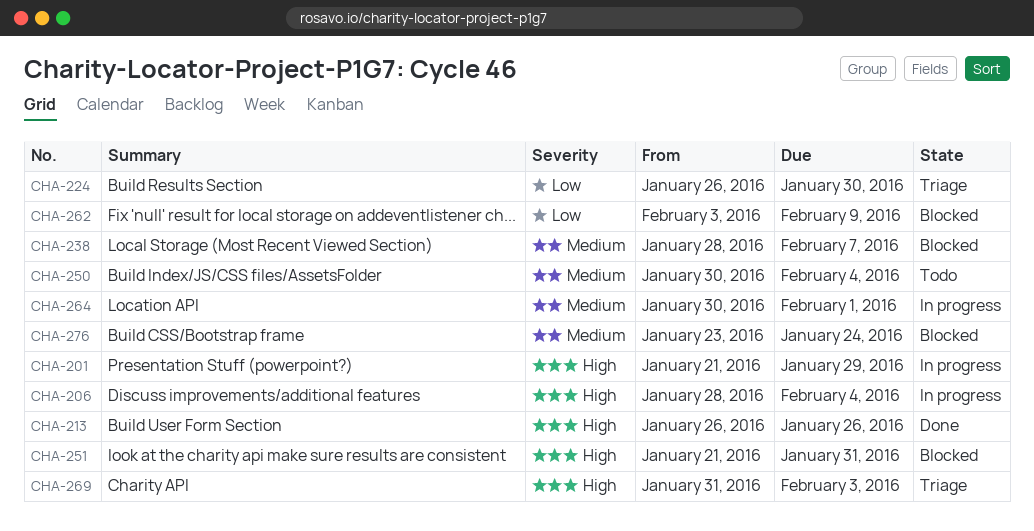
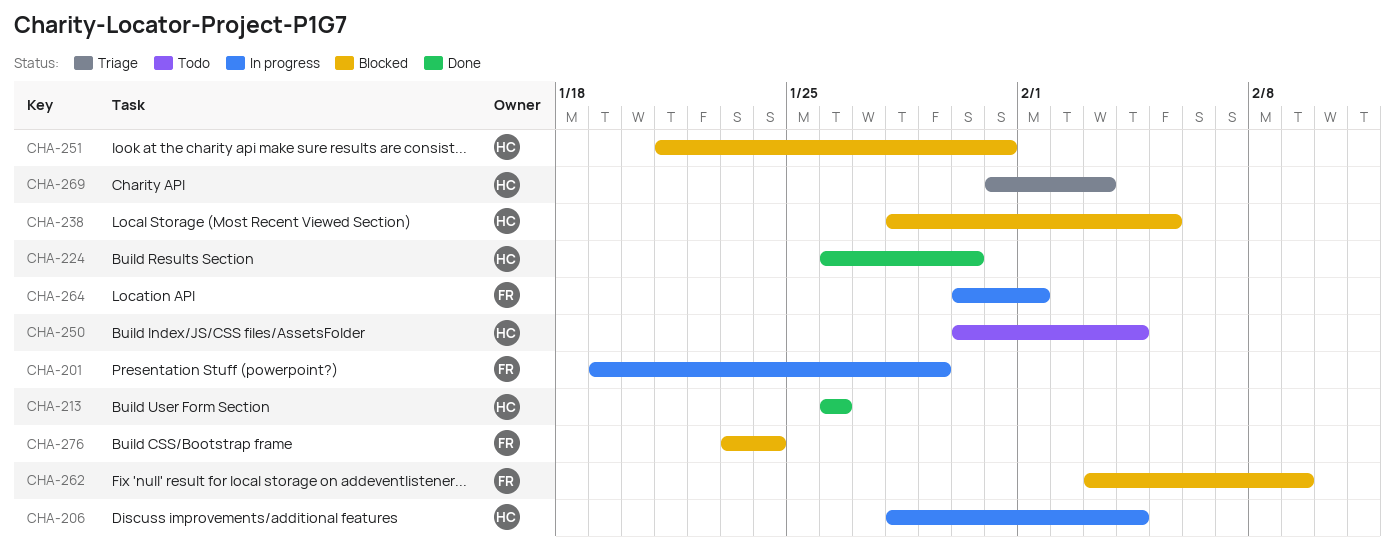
CHA-201, start: Jan 21 -> Jan 19
CHA-224, status: Triage -> Done
CHA-238, due: Feb 7 -> Feb 5

